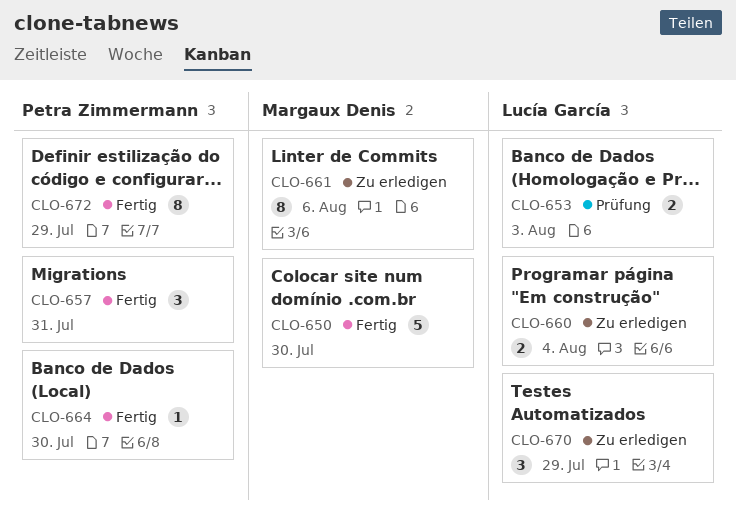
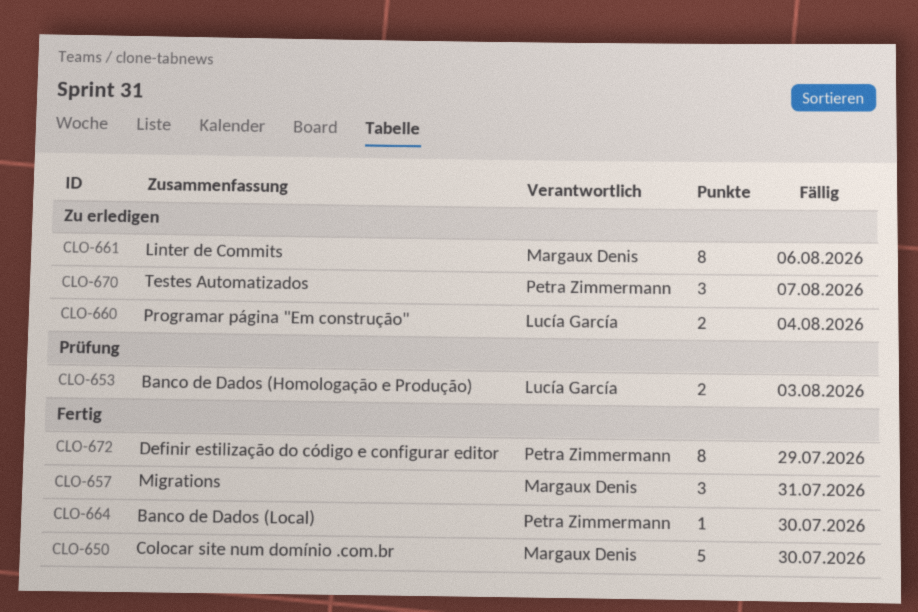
CLO-657, owner: Petra Zimmermann -> Margaux Denis
CLO-670, owner: Lucía García -> Petra Zimmermann
CLO-670, due: Jul 29 -> Aug 7

